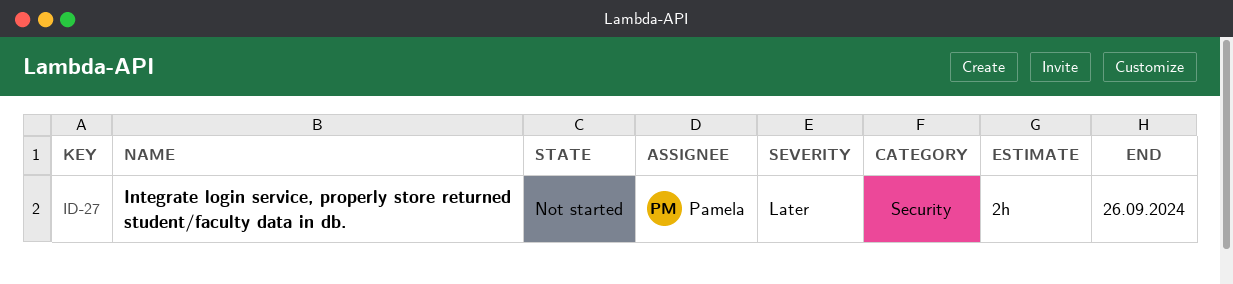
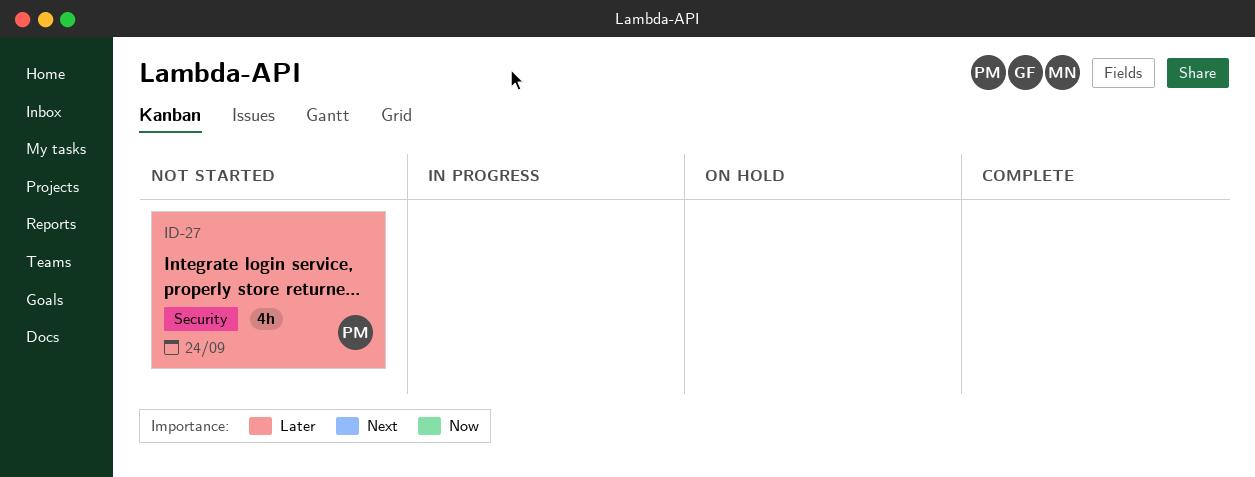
ID-27, estimate: 2h -> 4h
ID-27, due: Sep 26 -> Sep 24

